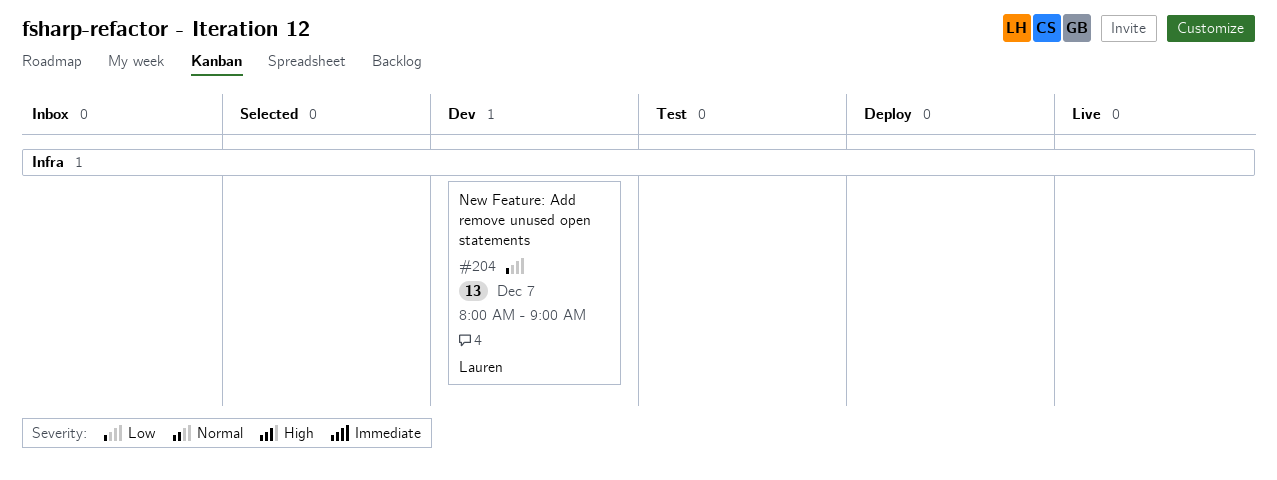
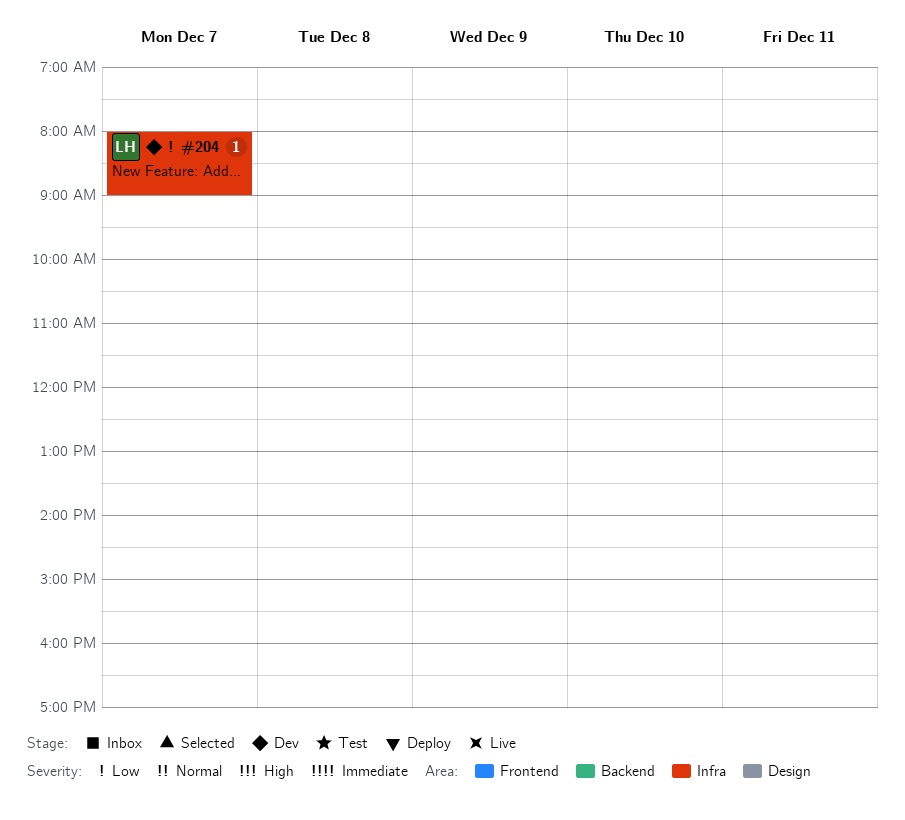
#204, estimate: 13 -> 1

